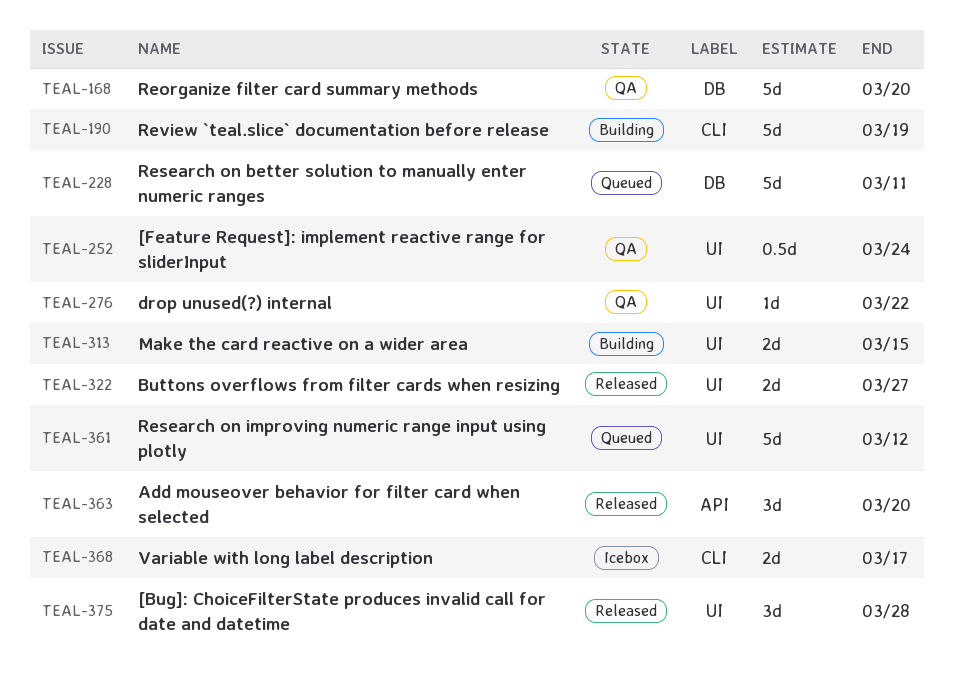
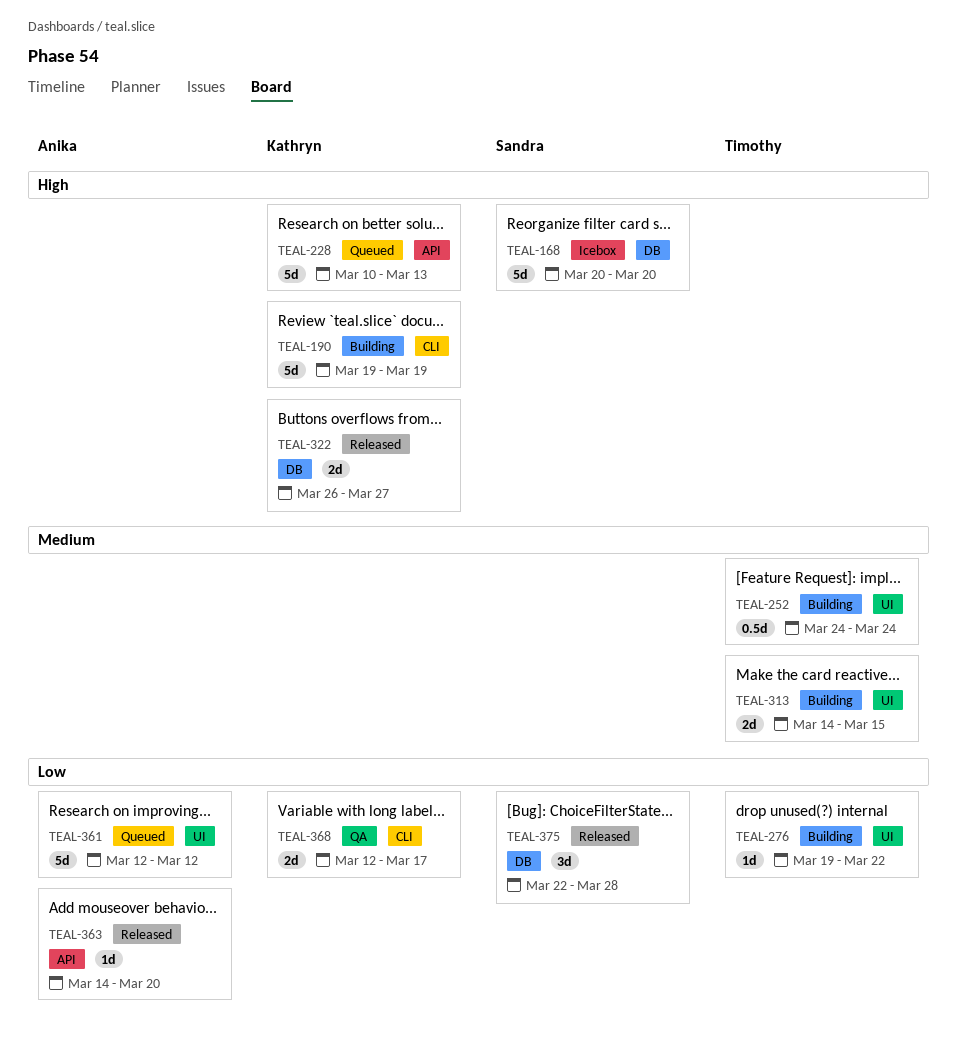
TEAL-168, status: QA -> Icebox
TEAL-228, label: DB -> API
TEAL-228, due: Mar 11 -> Mar 13
TEAL-252, status: QA -> Building
TEAL-276, status: QA -> Building
TEAL-322, label: UI -> DB
TEAL-363, estimate: 3d -> 1d
TEAL-368, status: Icebox -> QA
TEAL-375, label: UI -> DB

